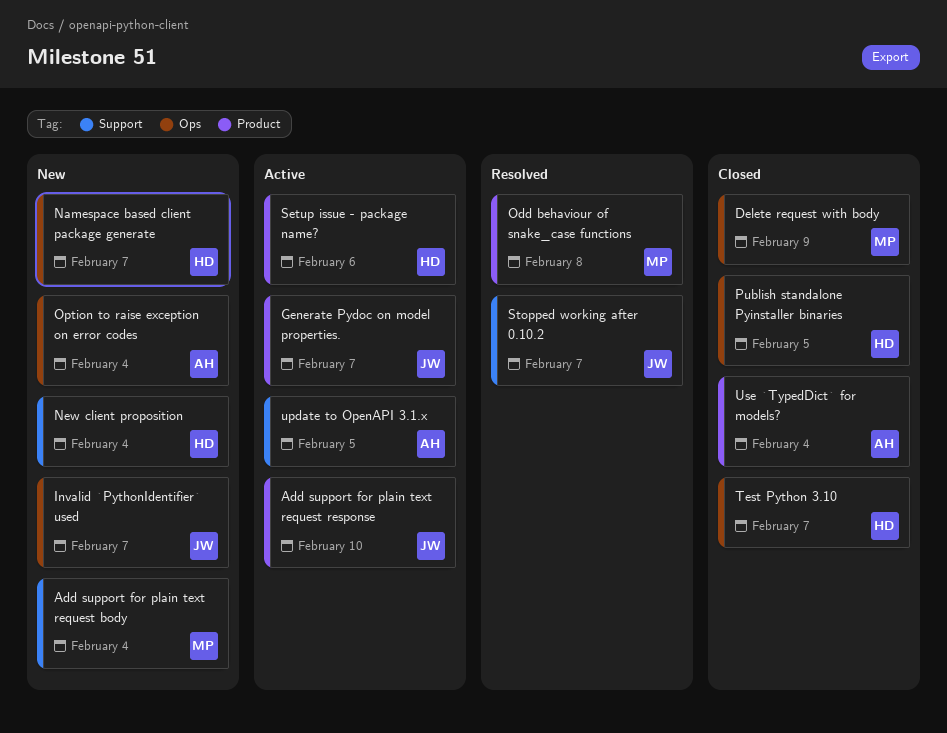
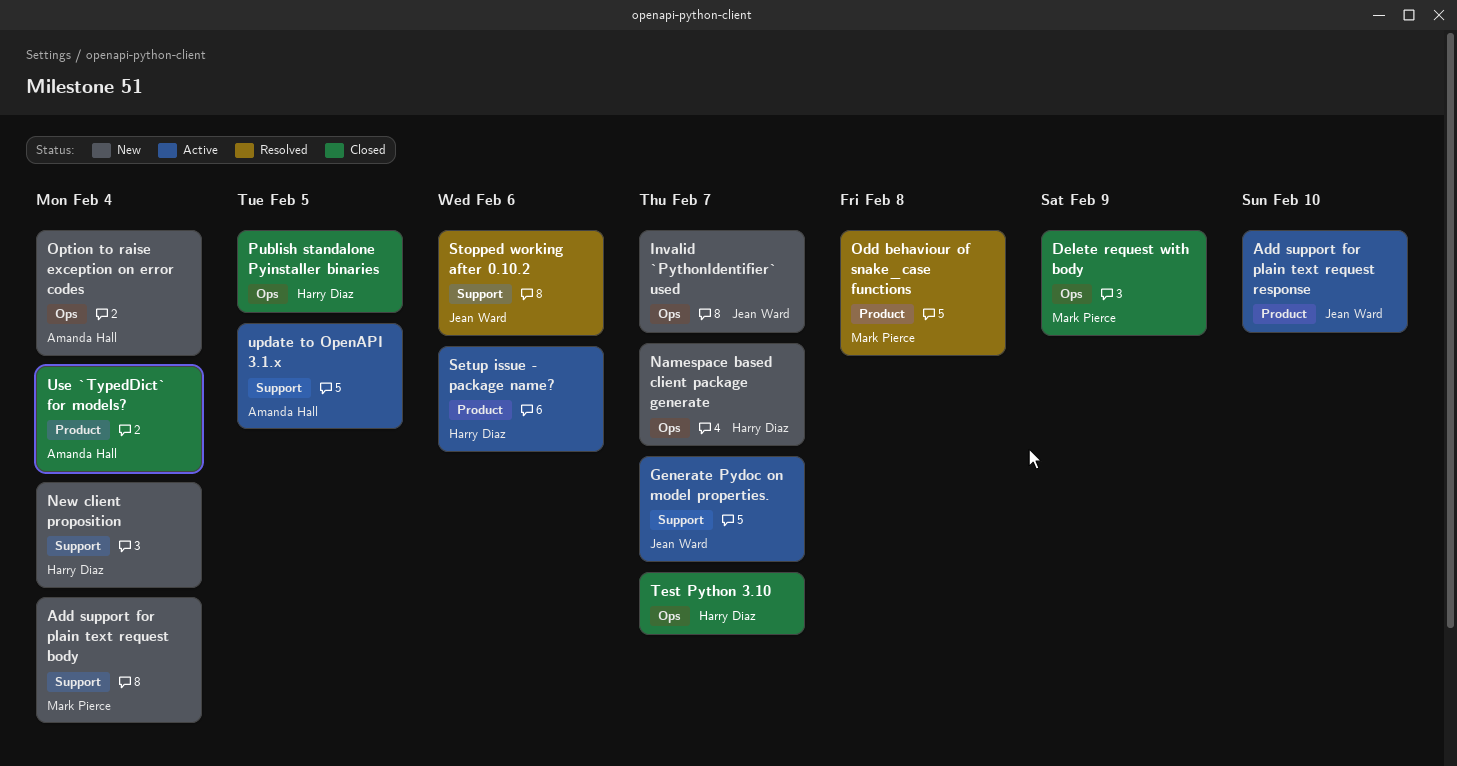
Generate Pydoc on model properties., label: Product -> Support
Stopped working after 0.10.2, due: Feb 7 -> Feb 6

